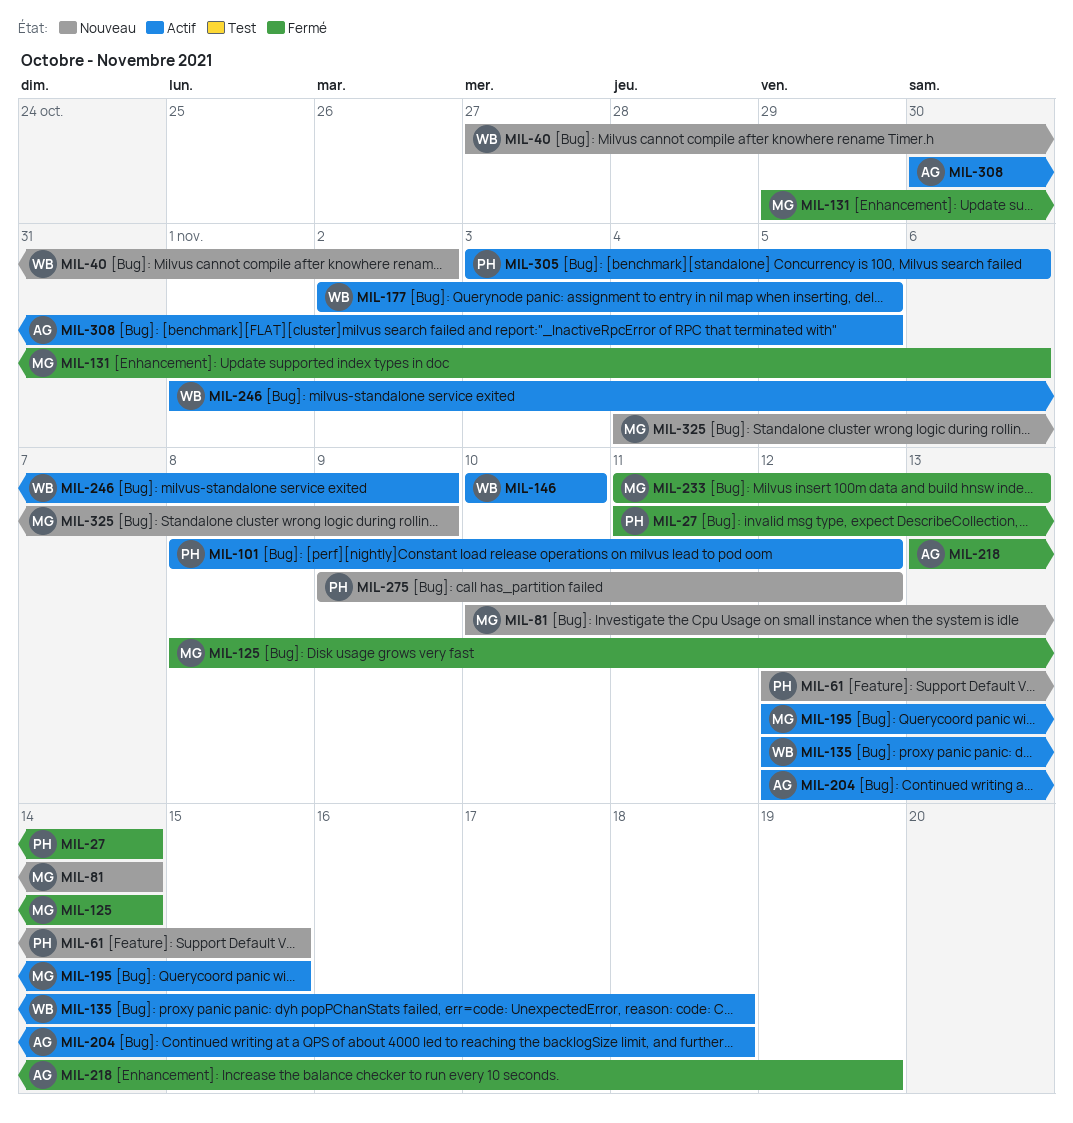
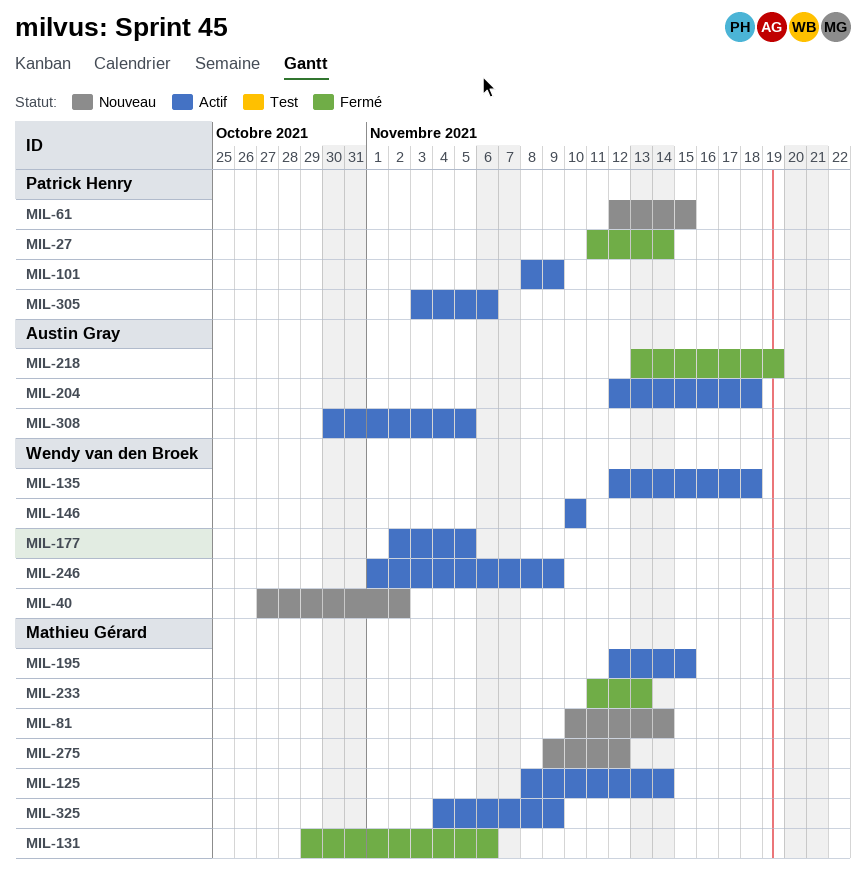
MIL-101, due: Nov 12 -> Nov 9
MIL-125, status: Fermé -> Actif
MIL-275, owner: Patrick Henry -> Mathieu Gérard
MIL-325, status: Nouveau -> Actif

